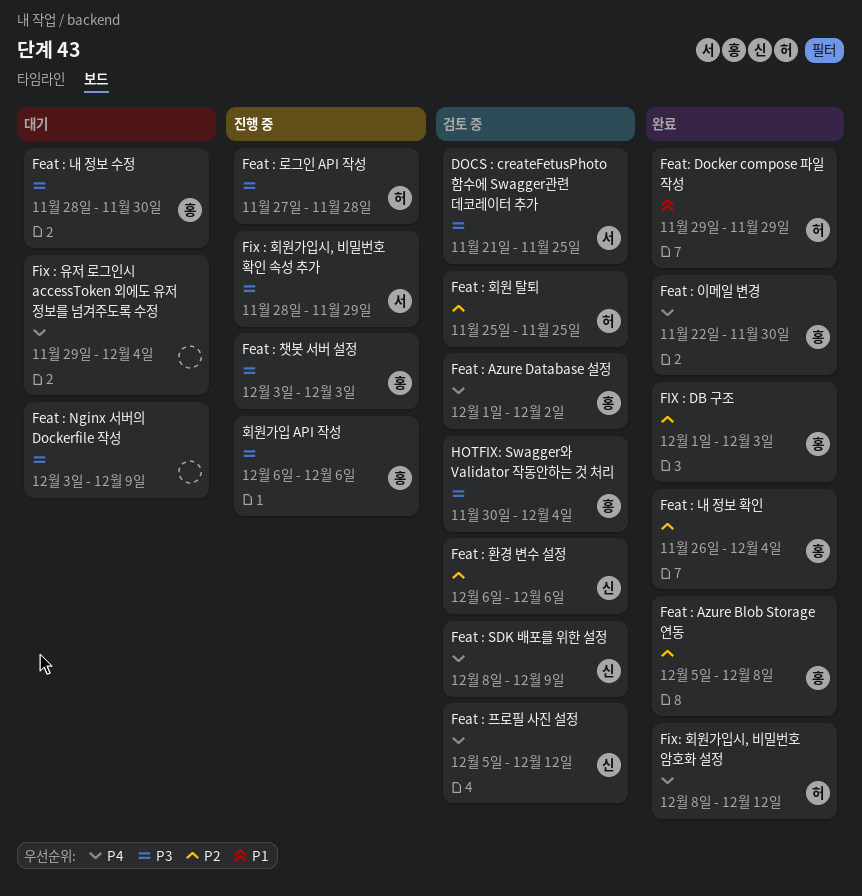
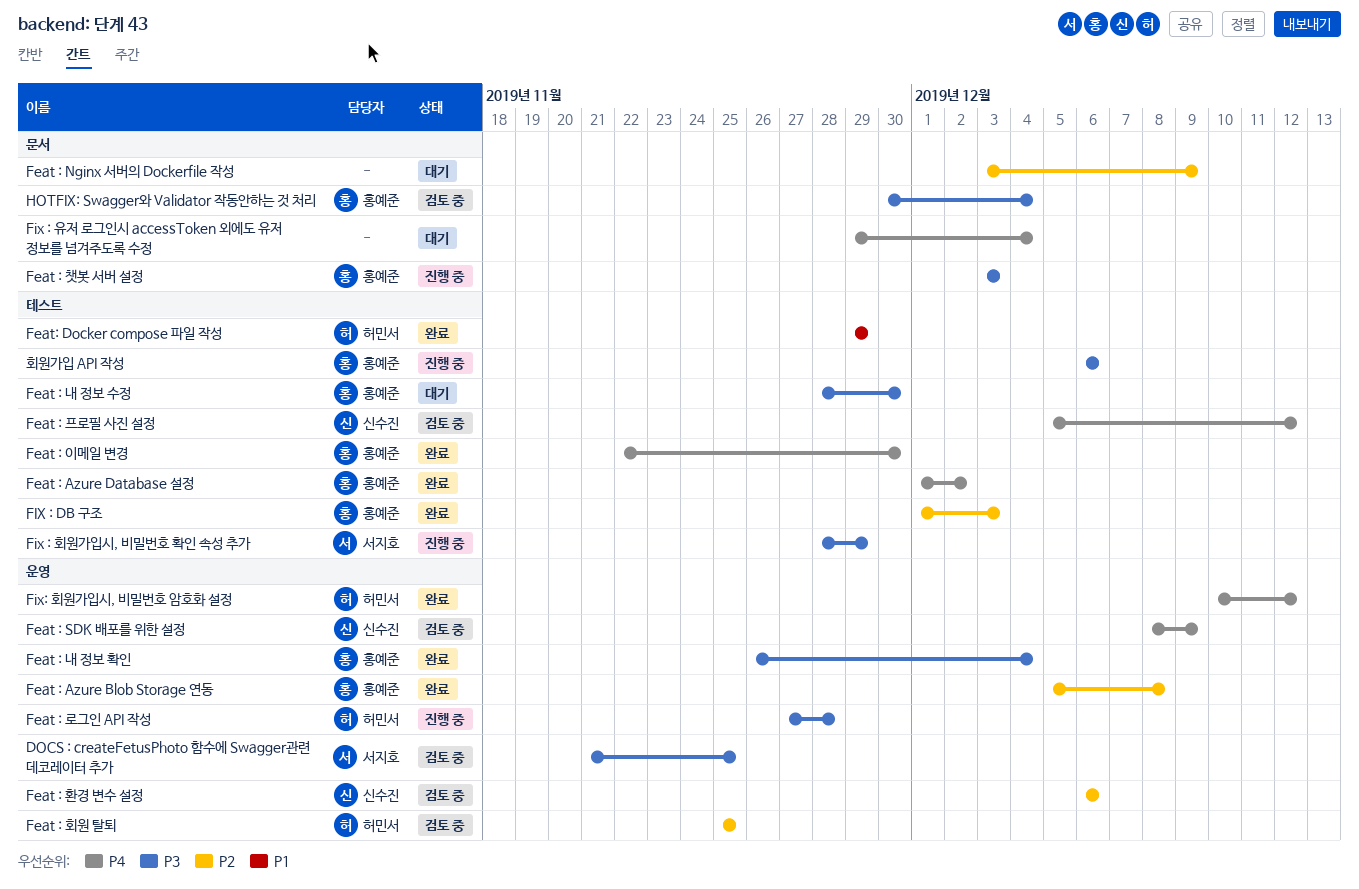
Feat : Azure Database 설정, status: 검토 중 -> 완료
Feat : Nginx 서버의 Dockerfile 작성, priority: P3 -> P2
Feat : 내 정보 확인, priority: P2 -> P3
Fix: 회원가입시, 비밀번호 암호화 설정, start: Dec 8 -> Dec 10

